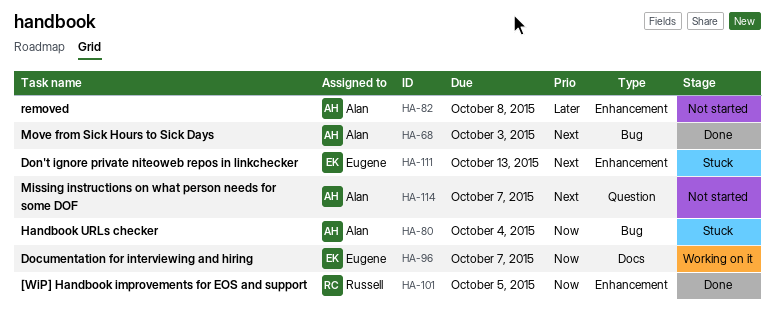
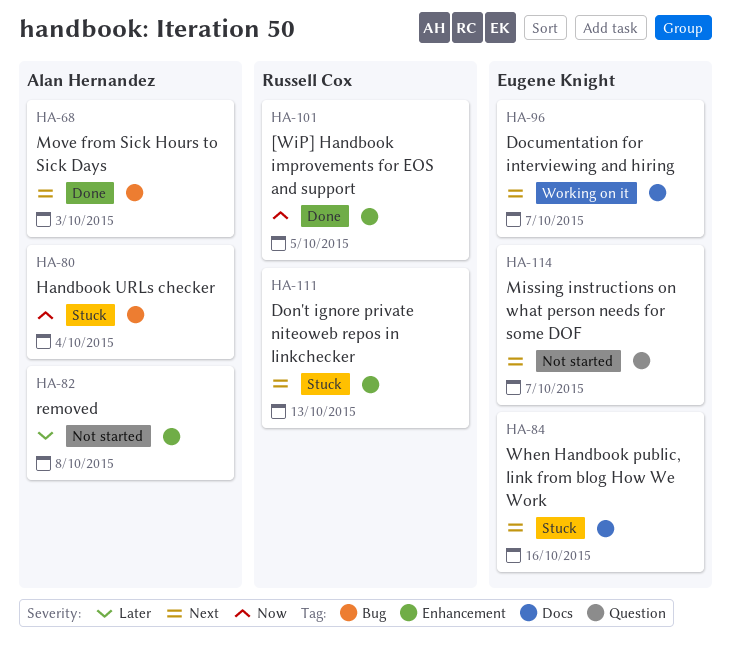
HA-84: none -> present
HA-96, priority: Now -> Next
HA-111, owner: Eugene Knight -> Russell Cox
HA-114, owner: Alan Hernandez -> Eugene Knight

